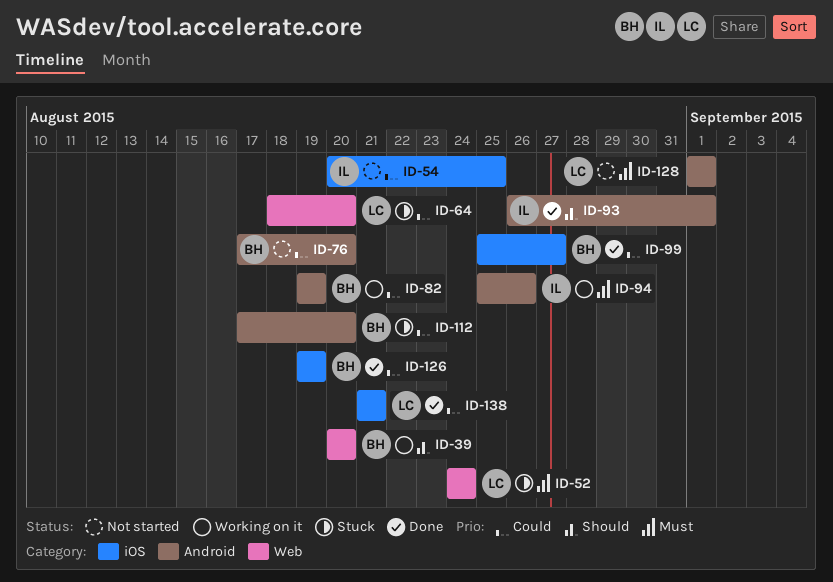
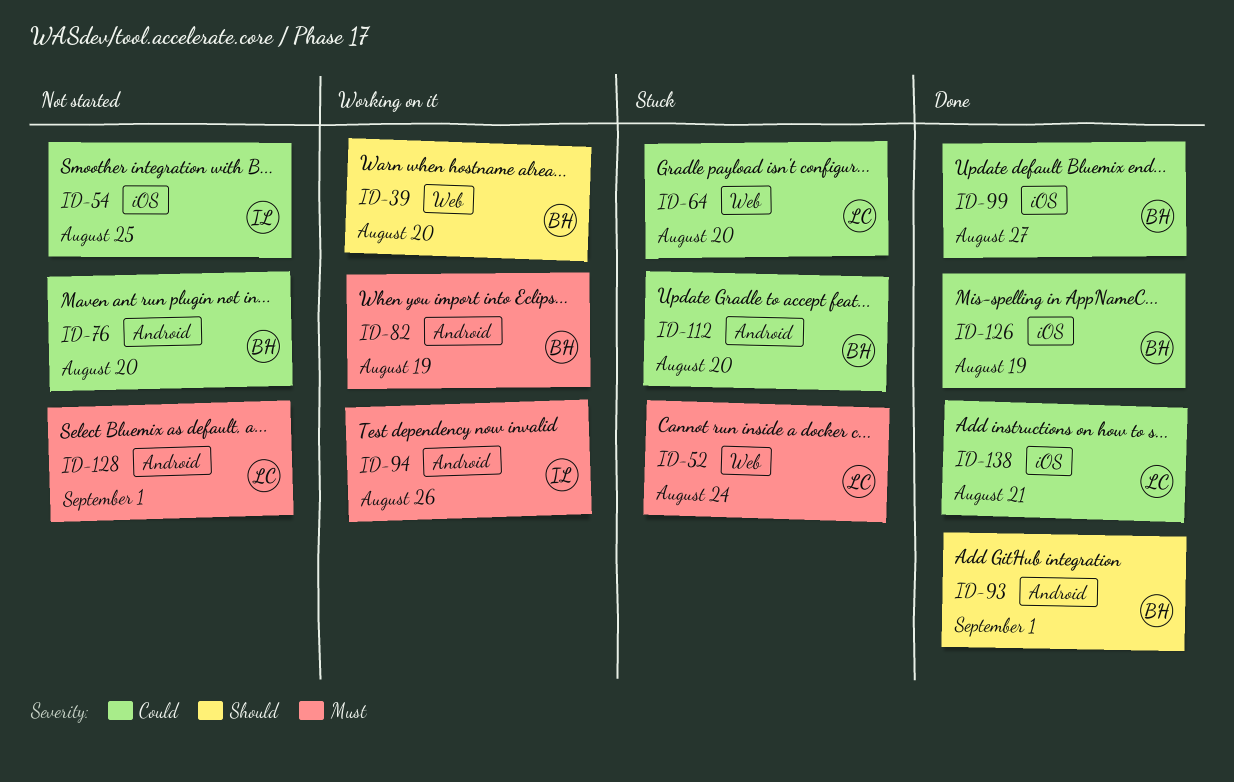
ID-82, priority: Could -> Must
ID-93, owner: IL -> BH

